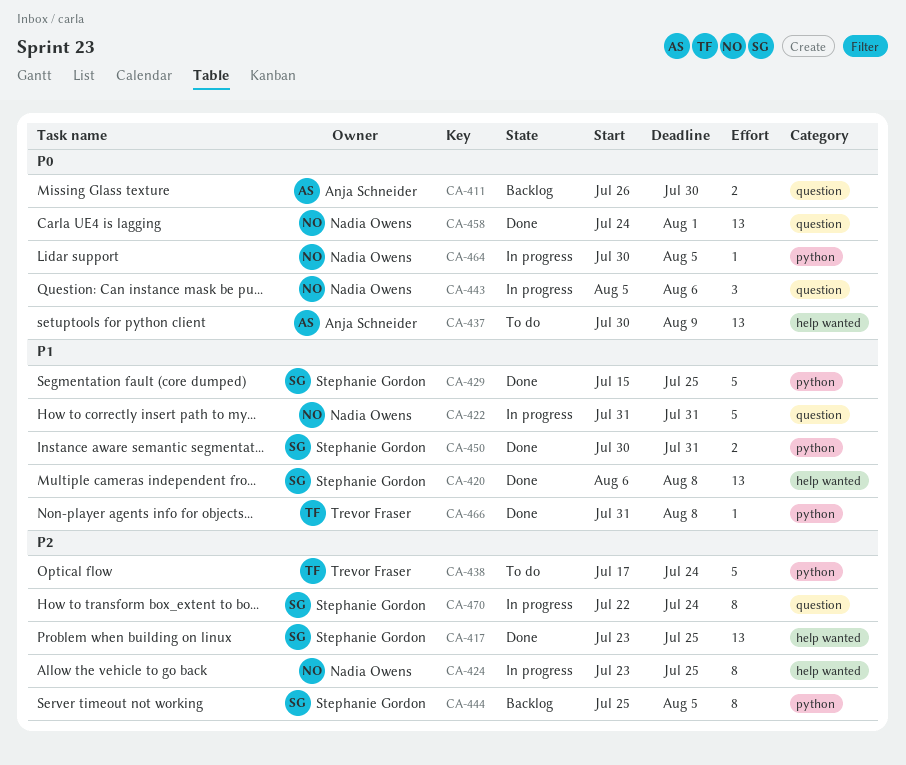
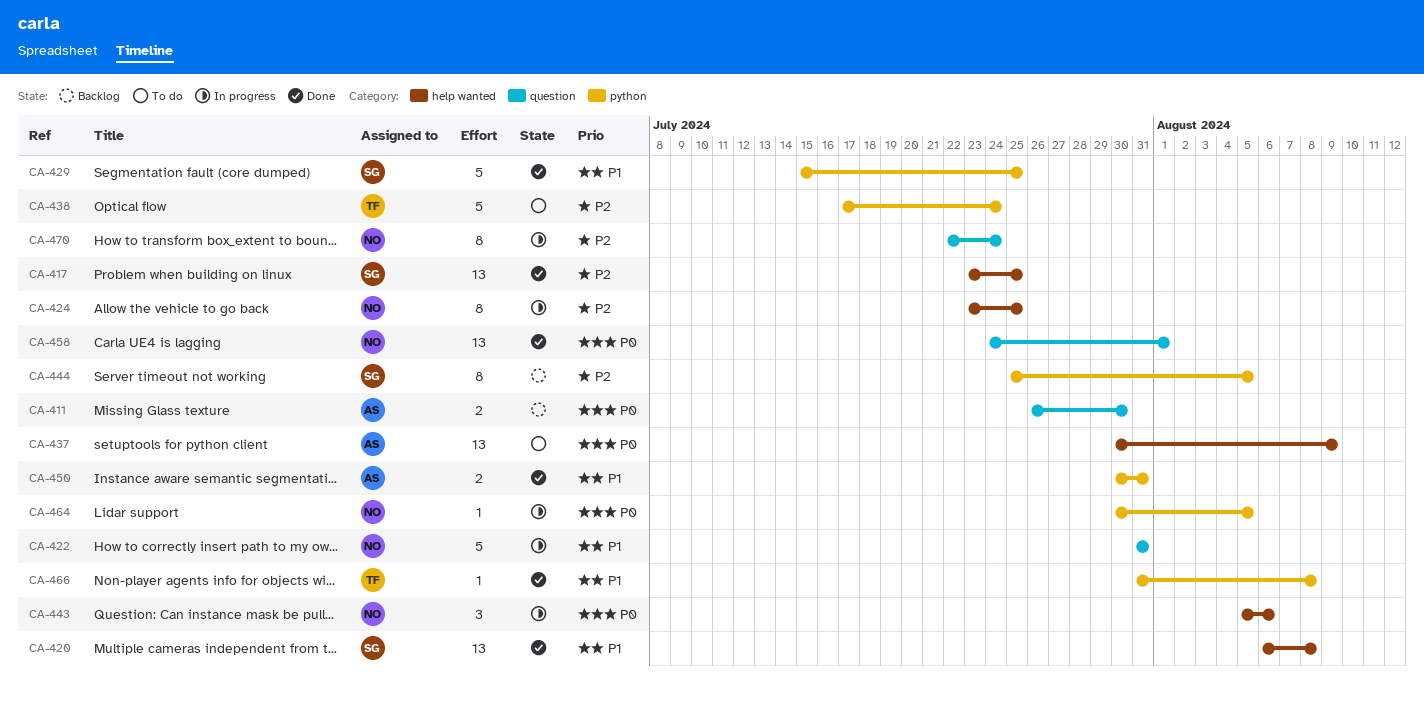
CA-443, label: question -> help wanted
CA-450, owner: Stephanie Gordon -> Anja Schneider
CA-470, owner: Stephanie Gordon -> Nadia Owens

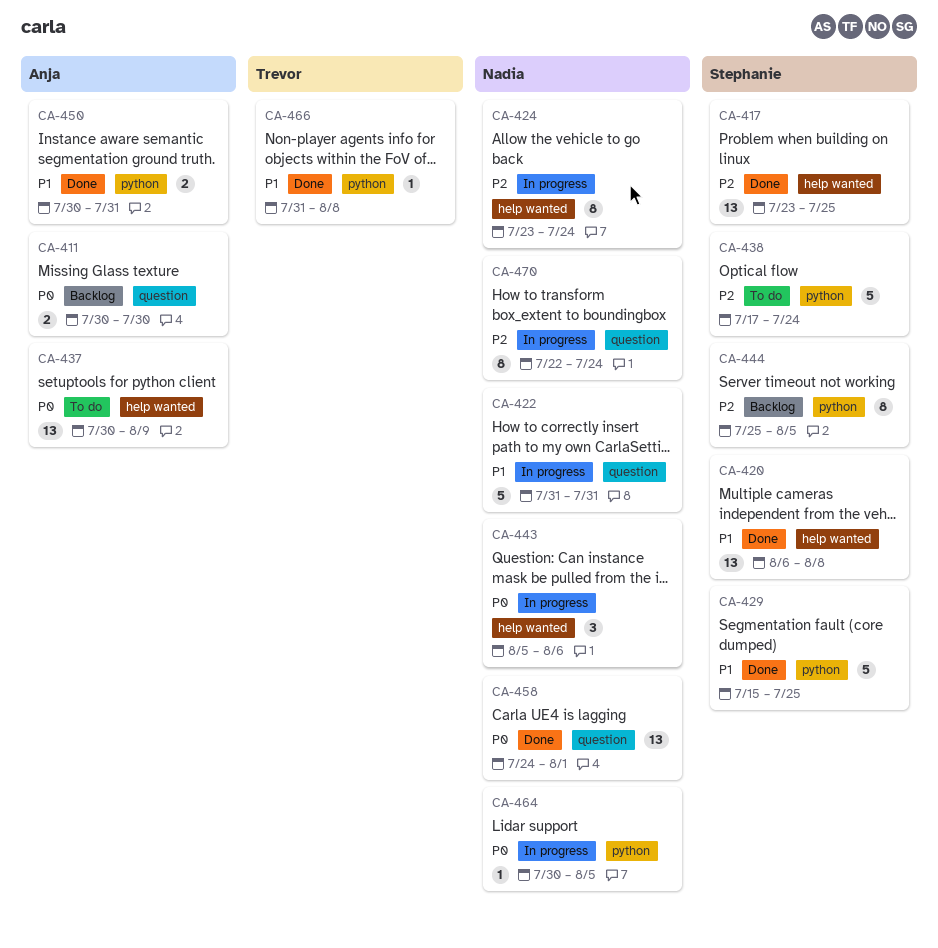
CA-411, start: Jul 26 -> Jul 30
CA-424, due: Jul 25 -> Jul 24
CA-438, owner: Trevor -> Stephanie

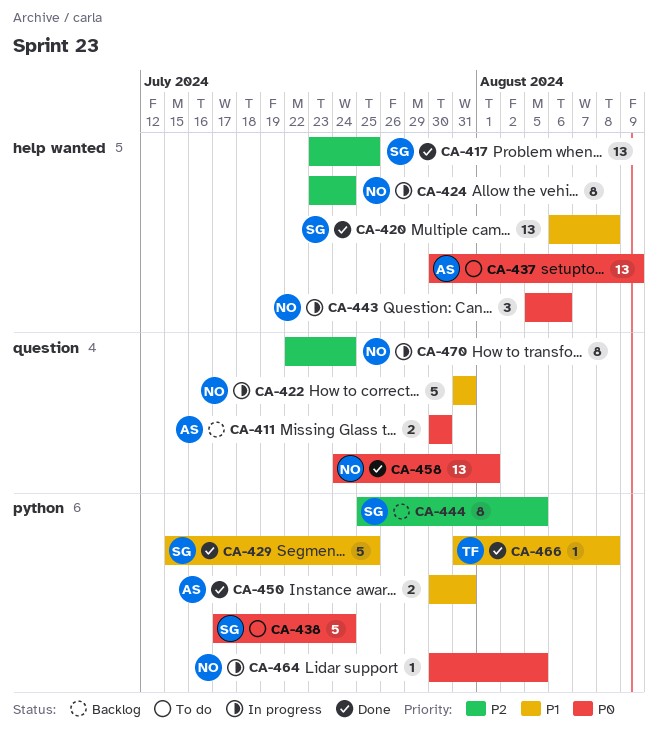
CA-438, priority: P2 -> P0

